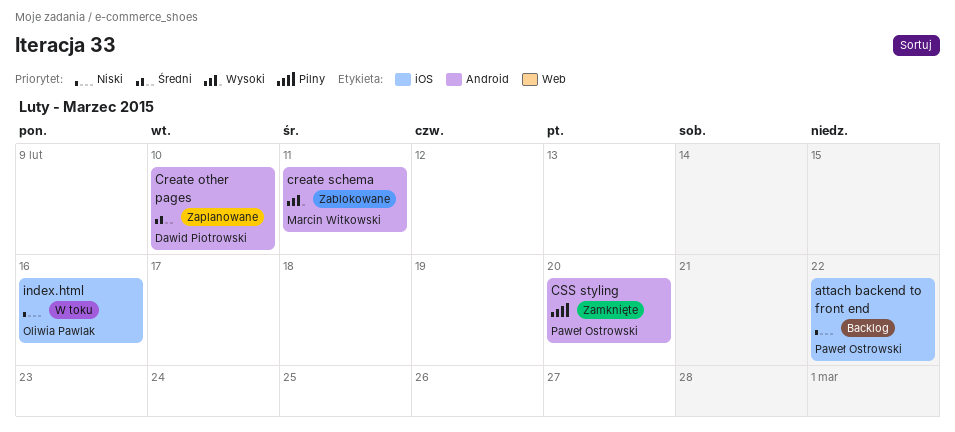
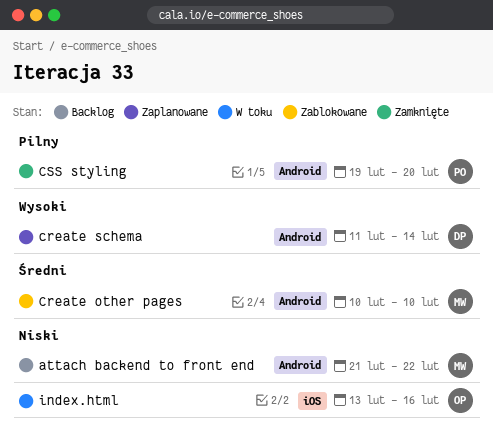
attach backend to front end, owner: Paweł Ostrowski -> Marcin Witkowski
attach backend to front end, label: iOS -> Android
Create other pages, status: Zaplanowane -> Zablokowane
Create other pages, owner: Dawid Piotrowski -> Marcin Witkowski
create schema, status: Zablokowane -> Zaplanowane
create schema, owner: Marcin Witkowski -> Dawid Piotrowski
create schema, due: Feb 11 -> Feb 14

